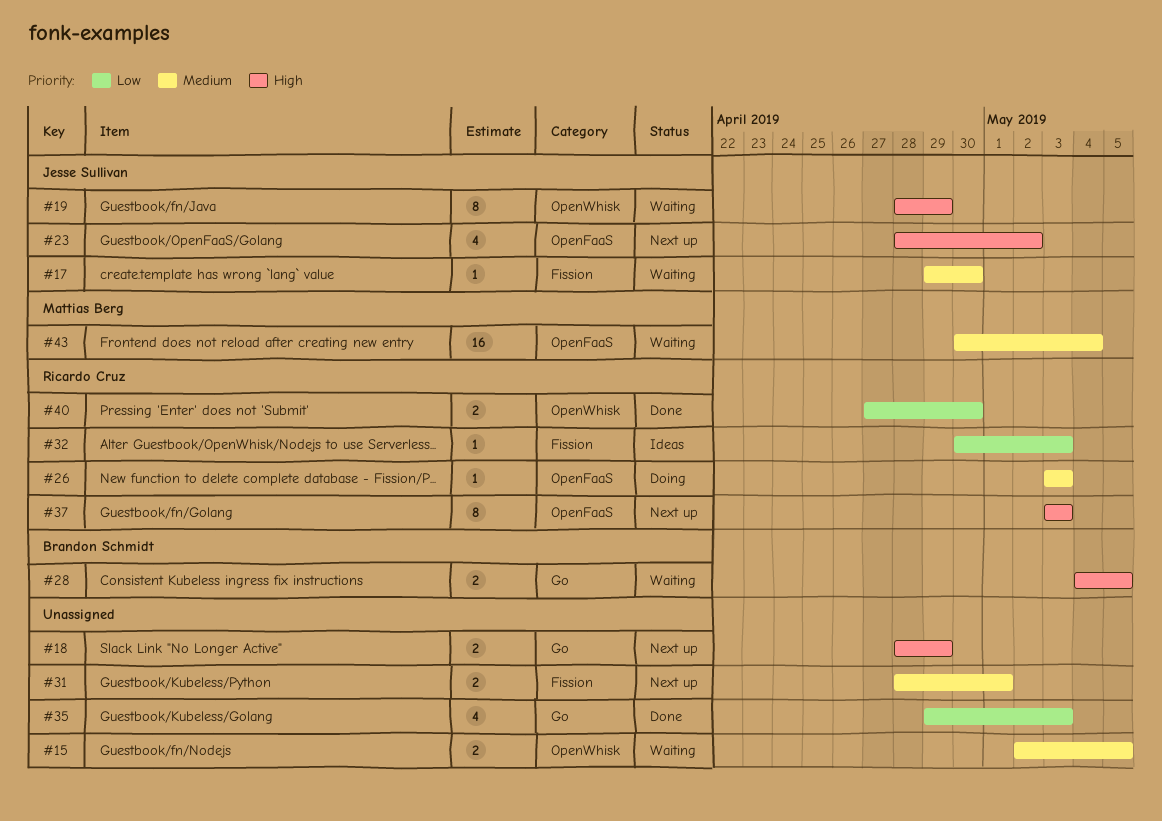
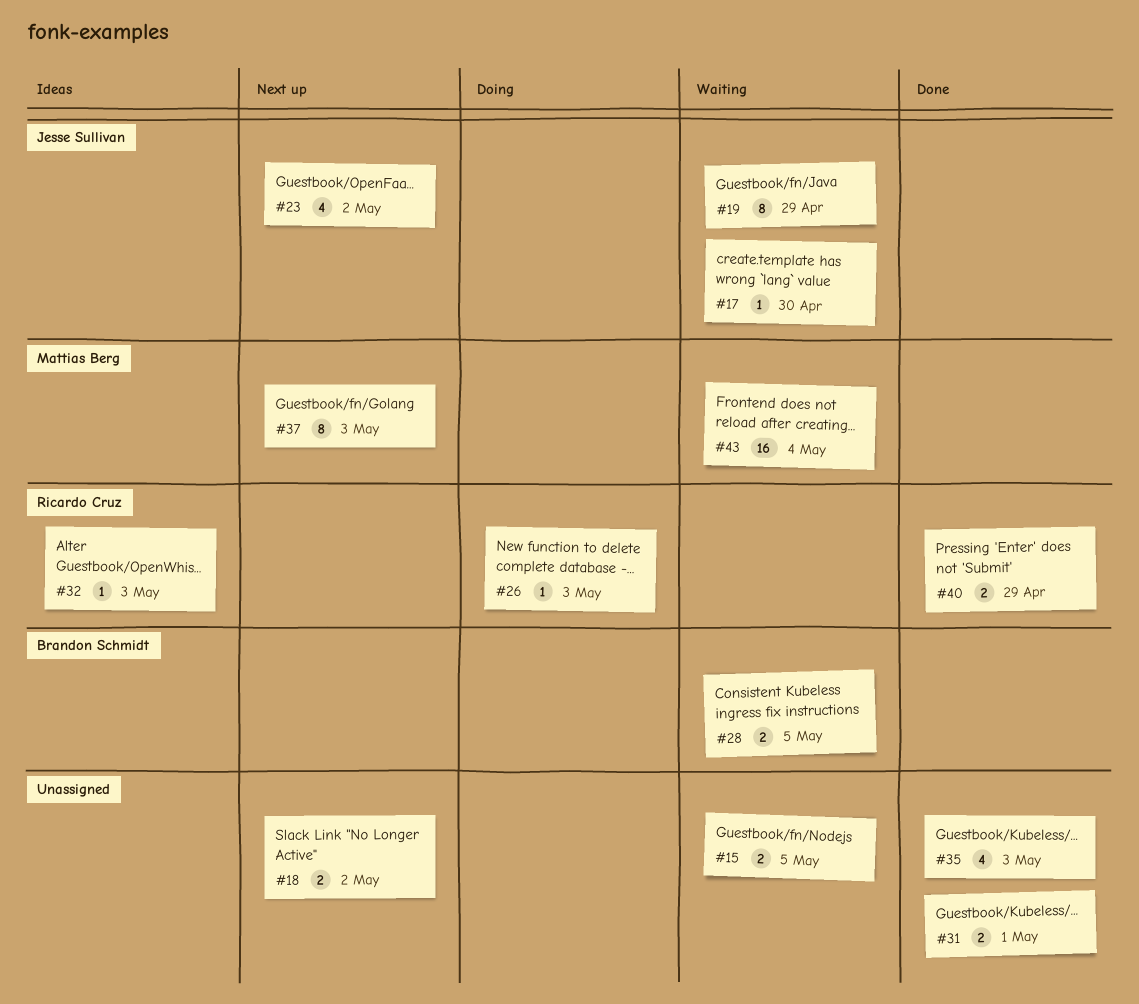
#18, due: Apr 29 -> May 2
#31, status: Next up -> Done
#37, owner: Ricardo Cruz -> Mattias Berg
#40, due: Apr 30 -> Apr 29

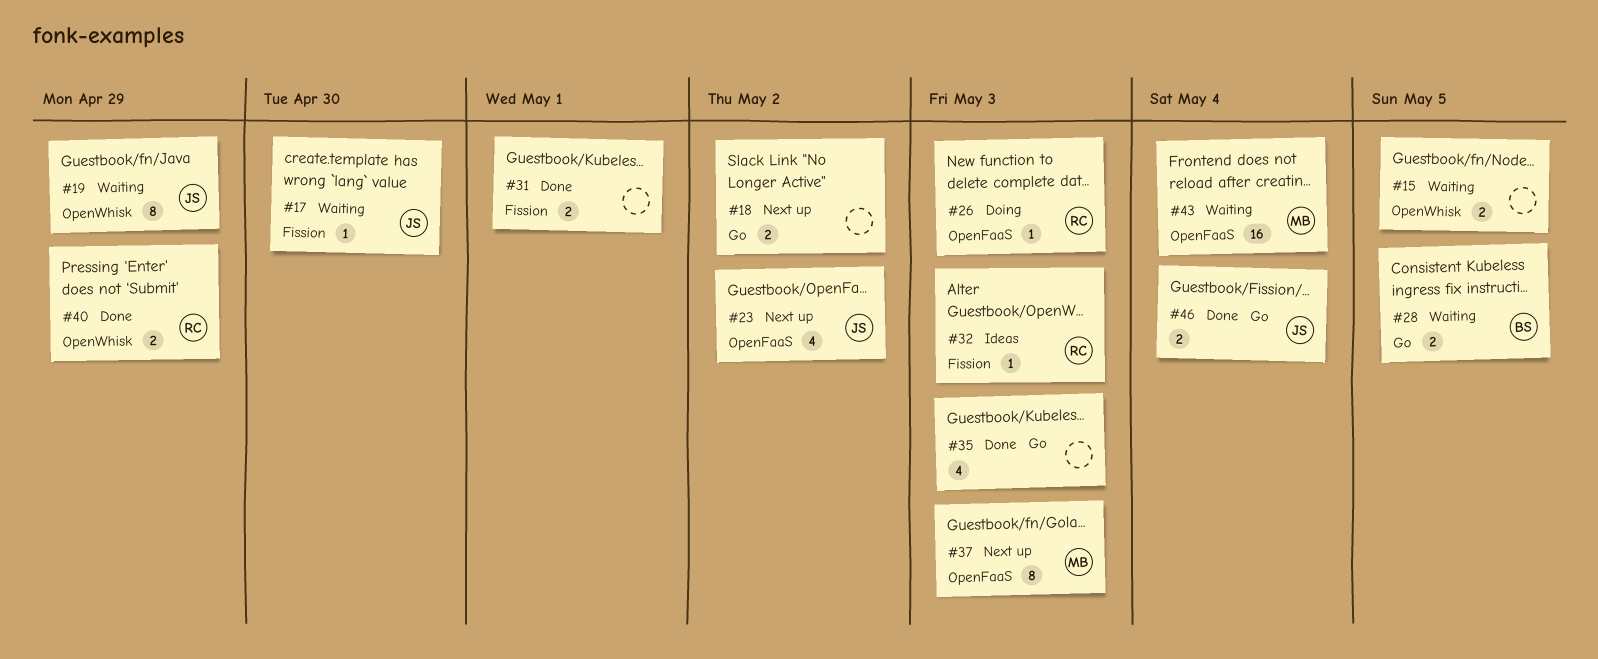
#46: none -> present

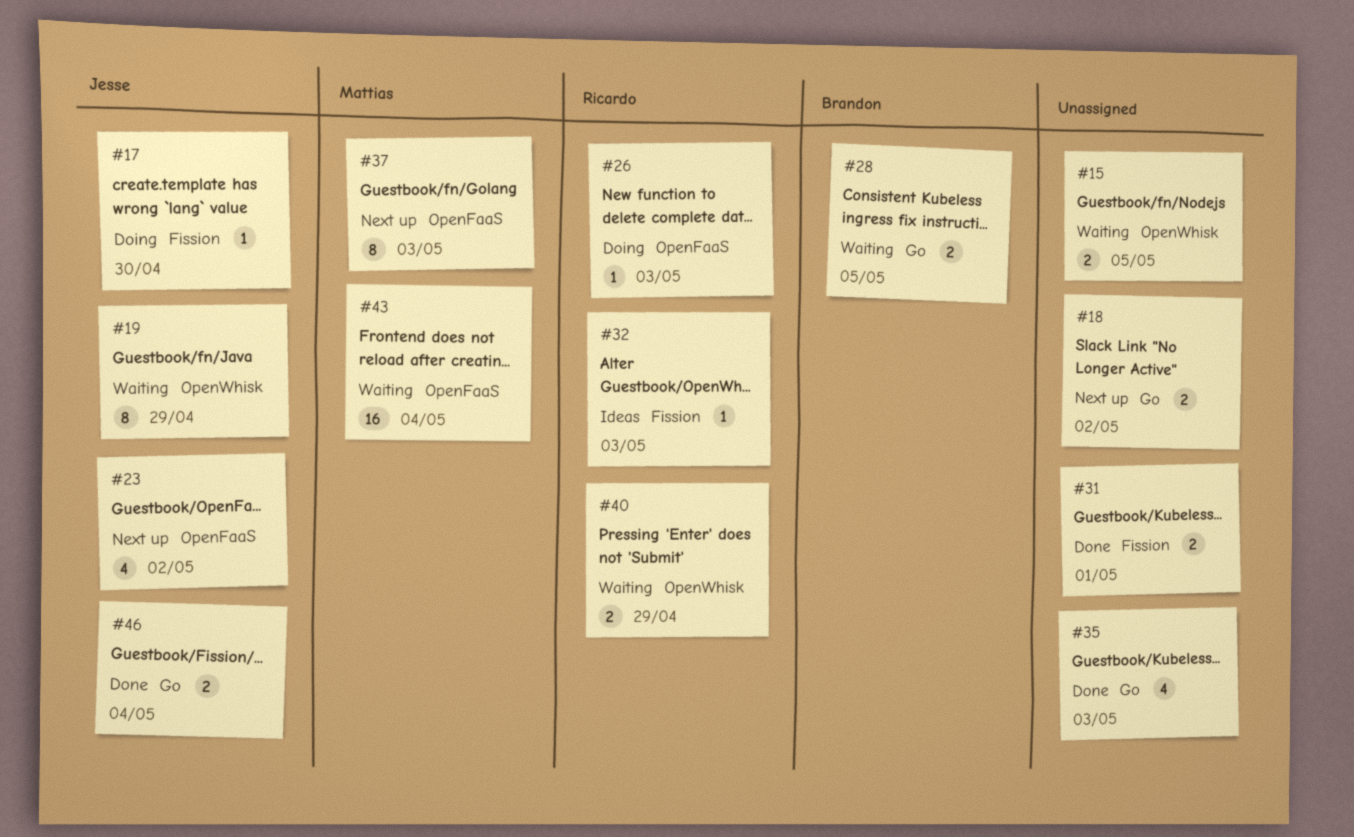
#17, status: Waiting -> Doing
#40, status: Done -> Waiting

